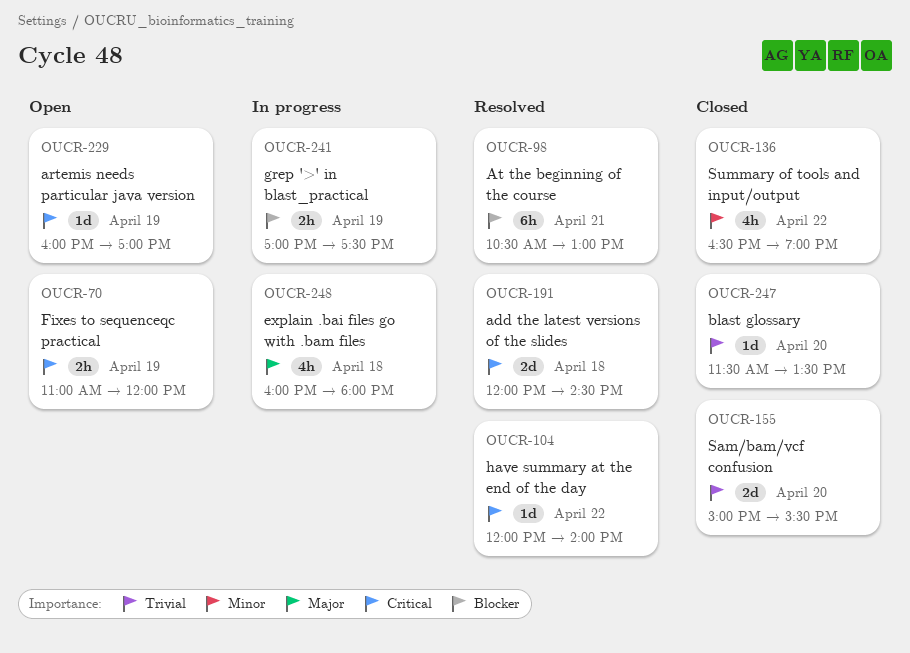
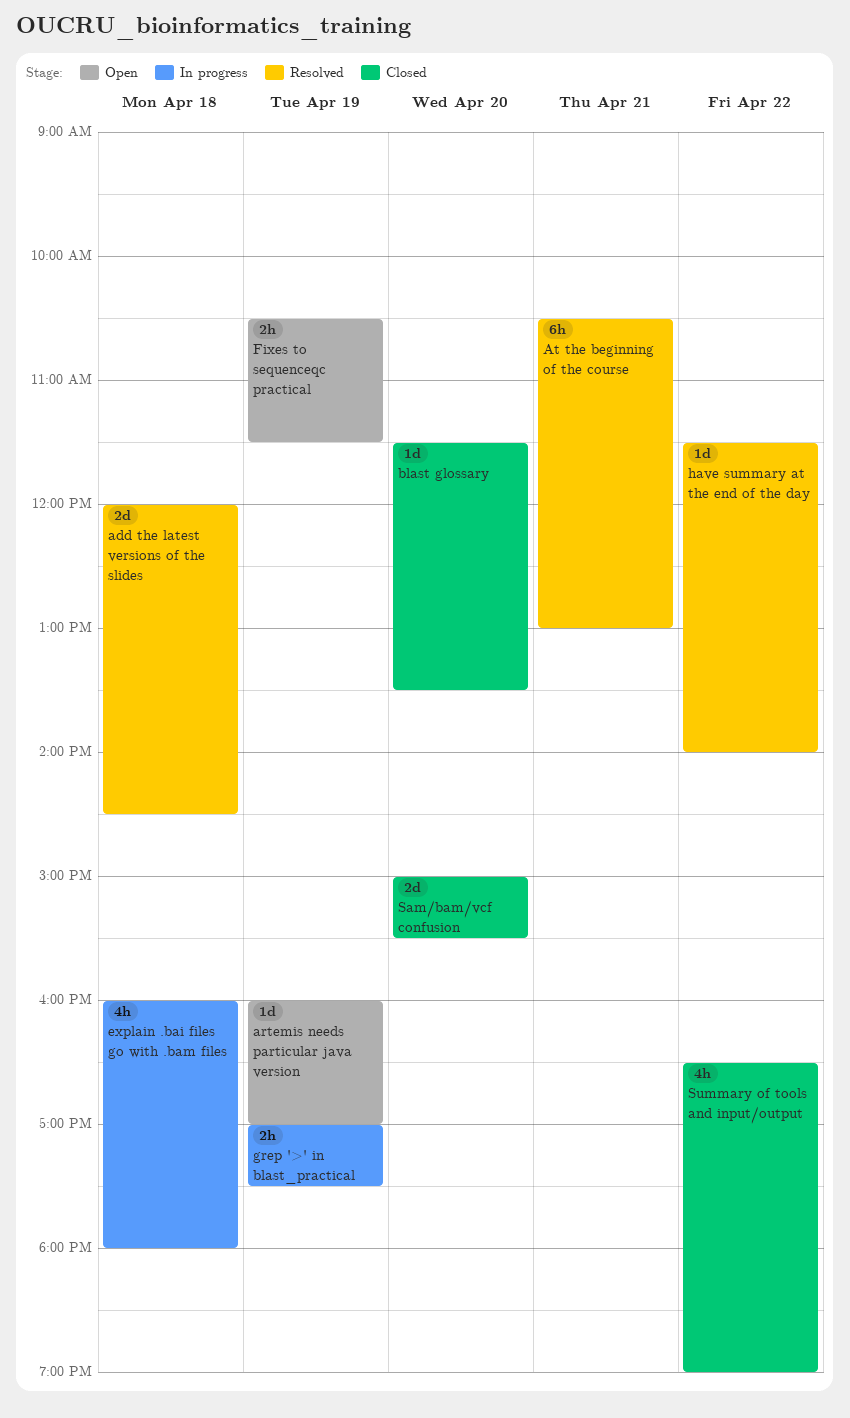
Fixes to sequenceqc practical, begins: 11:00 -> 10:30
Fixes to sequenceqc practical, ends: 12:00 -> 11:30
have summary at the end of the day, begins: 12:00 -> 11:30

